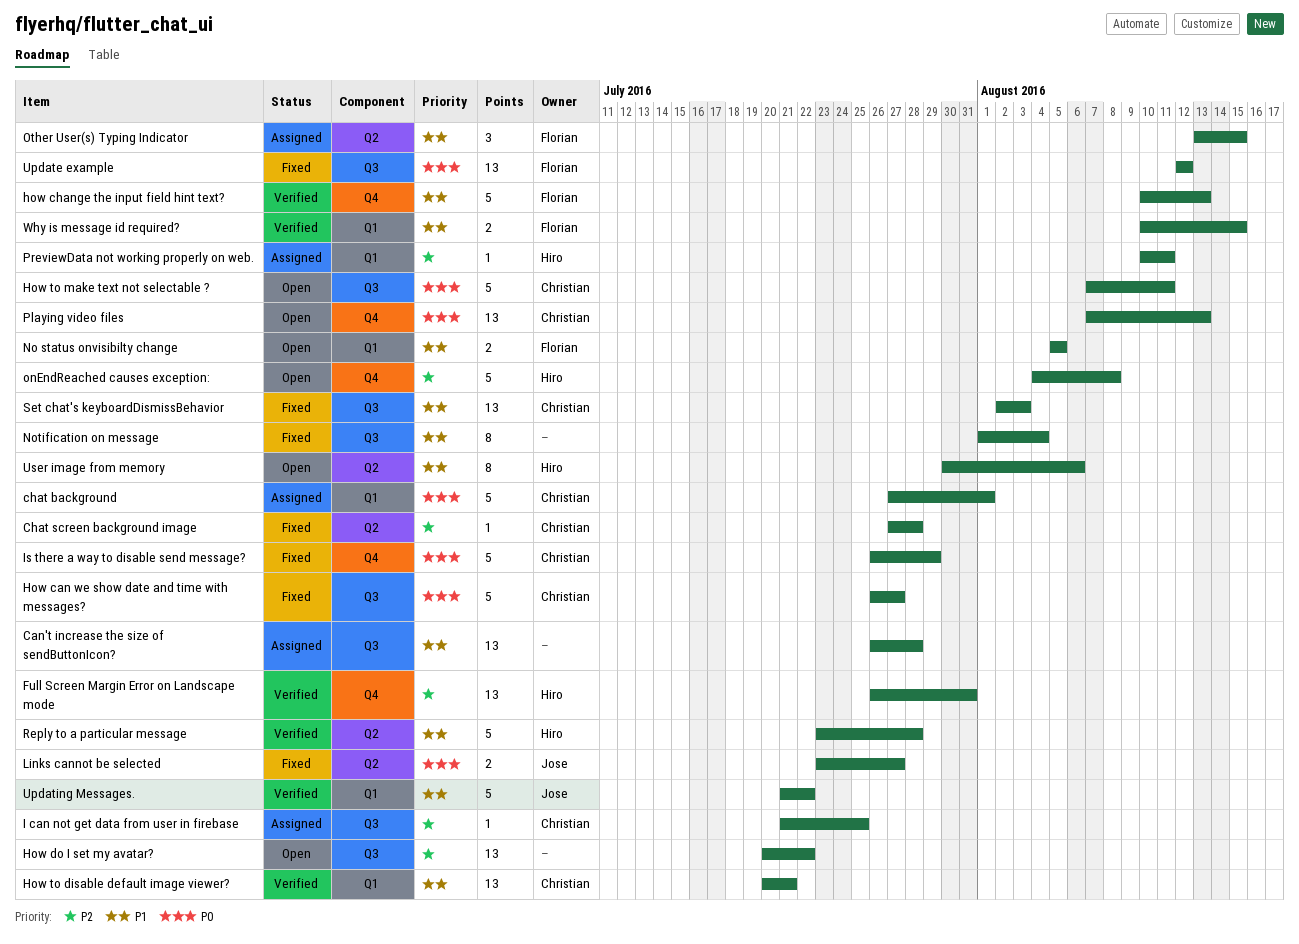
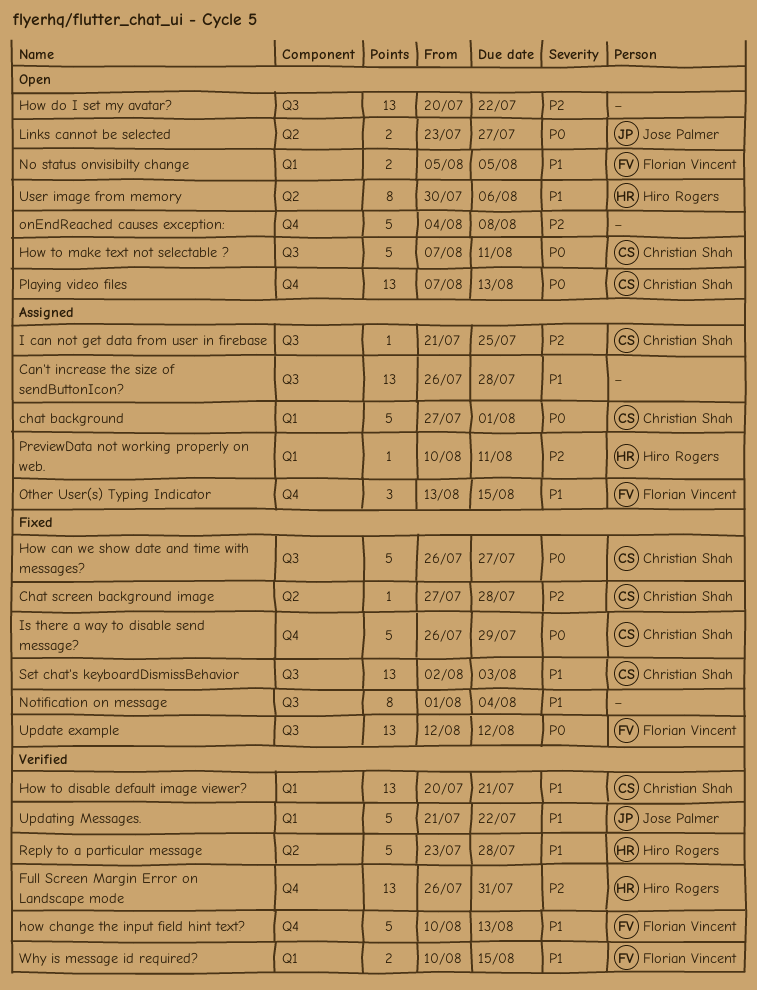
Links cannot be selected, status: Fixed -> Open
onEndReached causes exception:, owner: Hiro Rogers -> none
Other User(s) Typing Indicator, label: Q2 -> Q4

